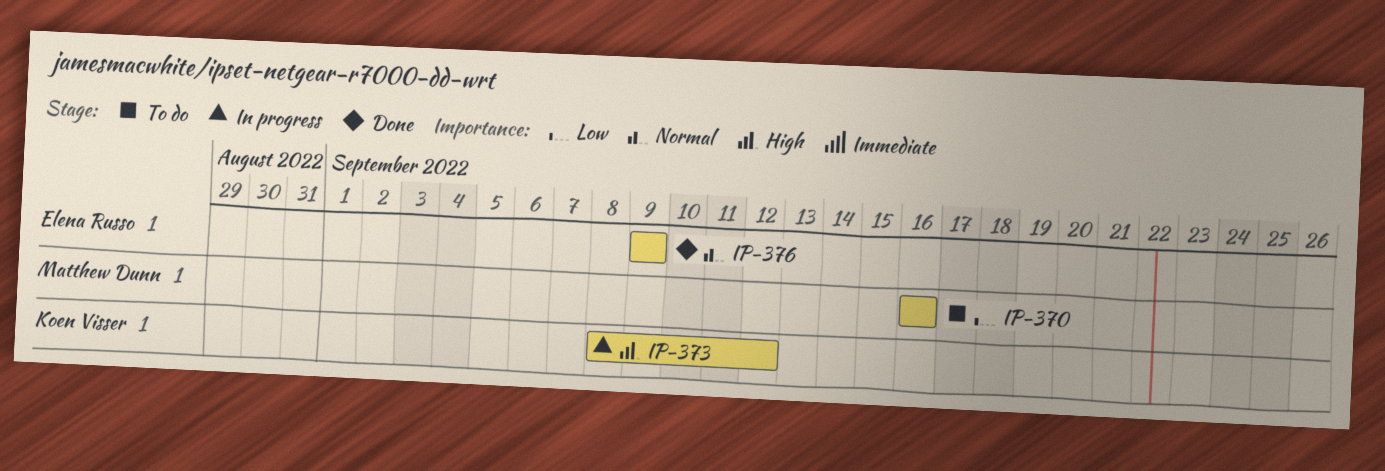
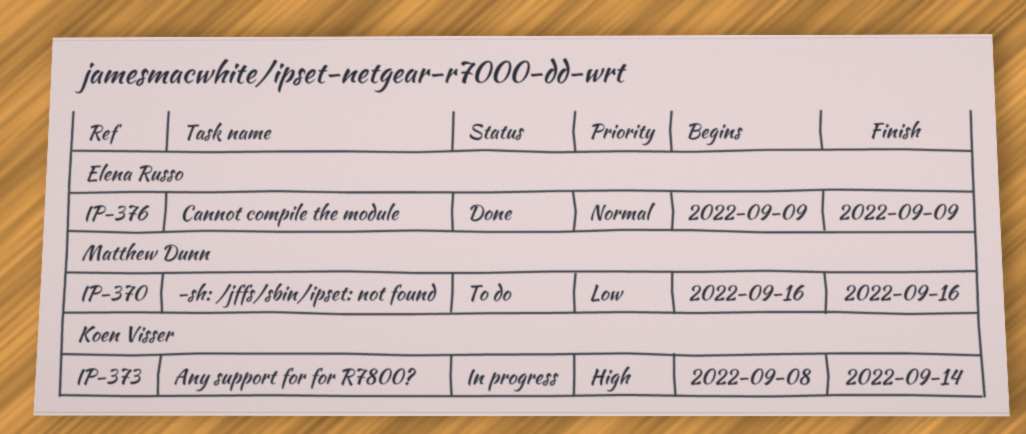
IP-373, due: Sep 12 -> Sep 14

